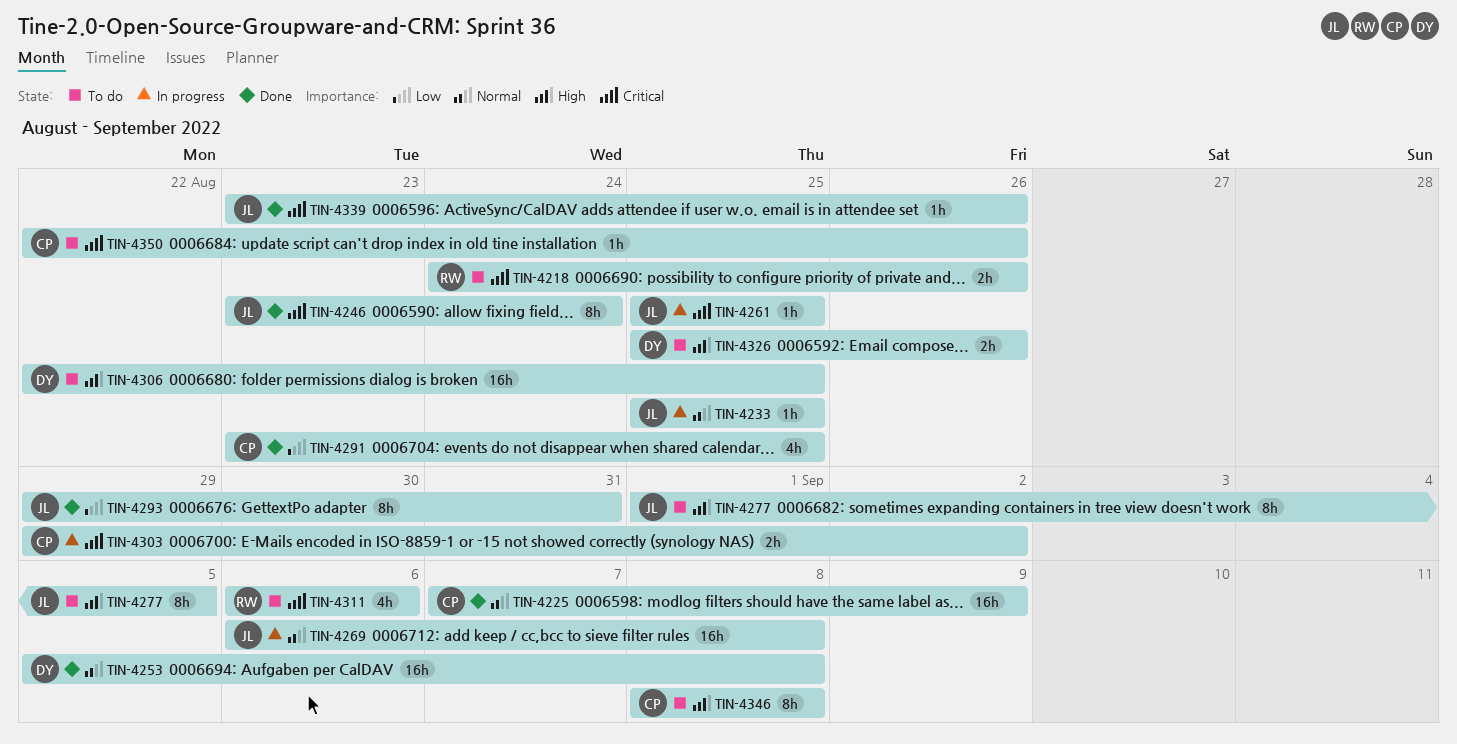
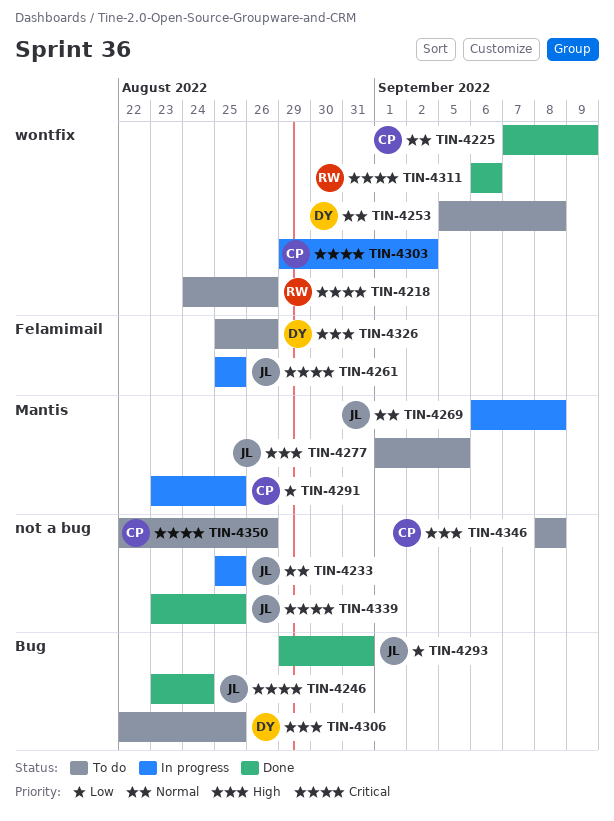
TIN-4253, status: Done -> To do
TIN-4291, status: Done -> In progress
TIN-4311, status: To do -> Done
TIN-4339, due: Aug 26 -> Aug 25

